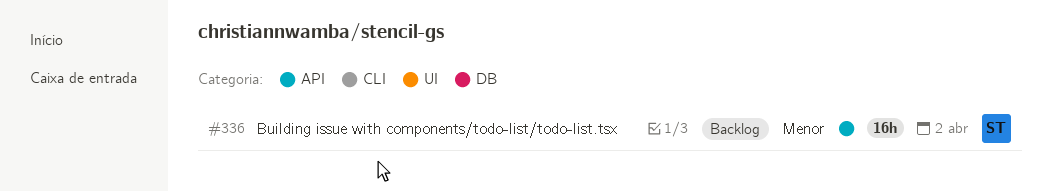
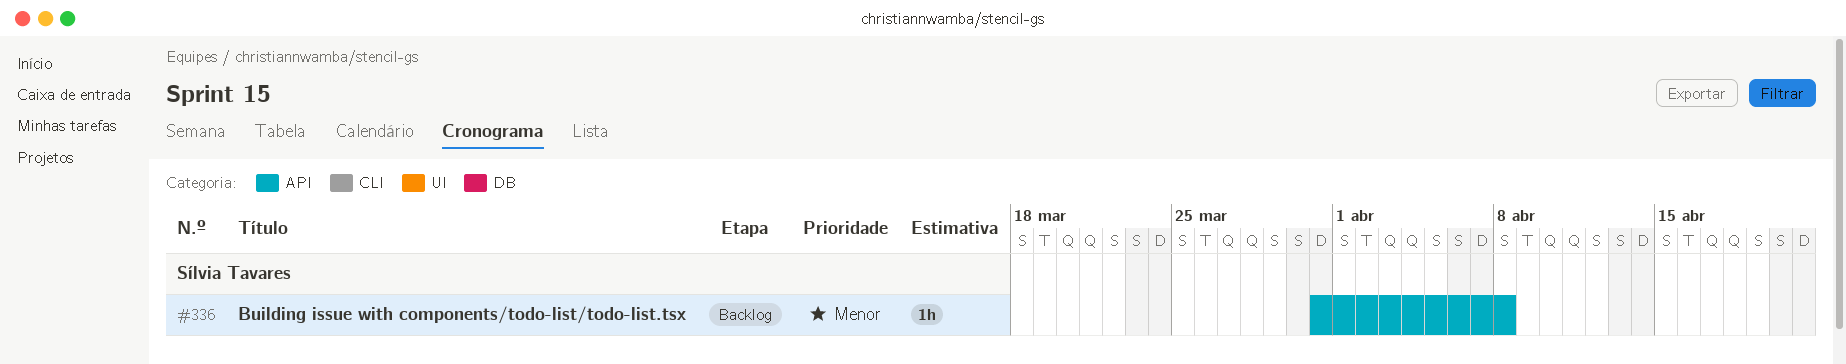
#336, estimate: 16h -> 1h
#336, due: Apr 2 -> Apr 8

